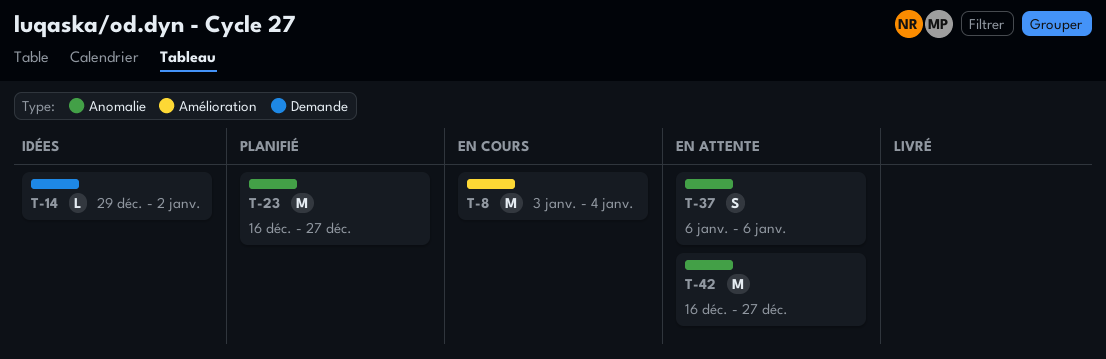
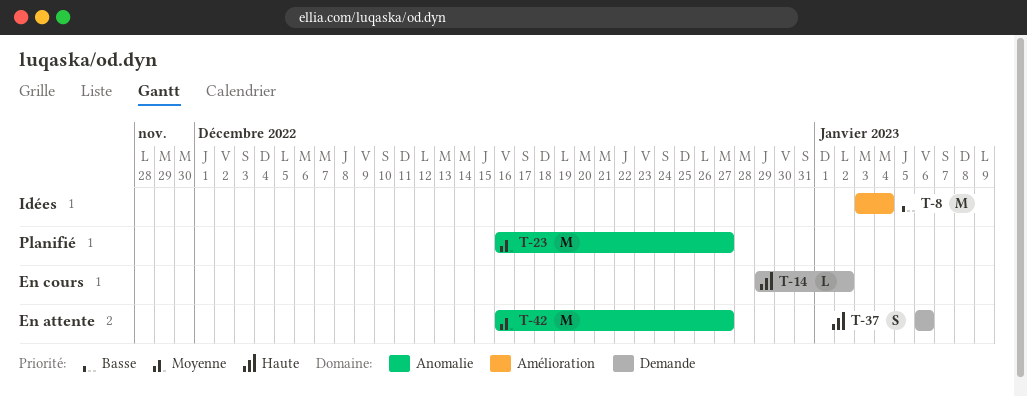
T-8, status: En cours -> Idées
T-14, status: Idées -> En cours
T-37, label: Anomalie -> Demande

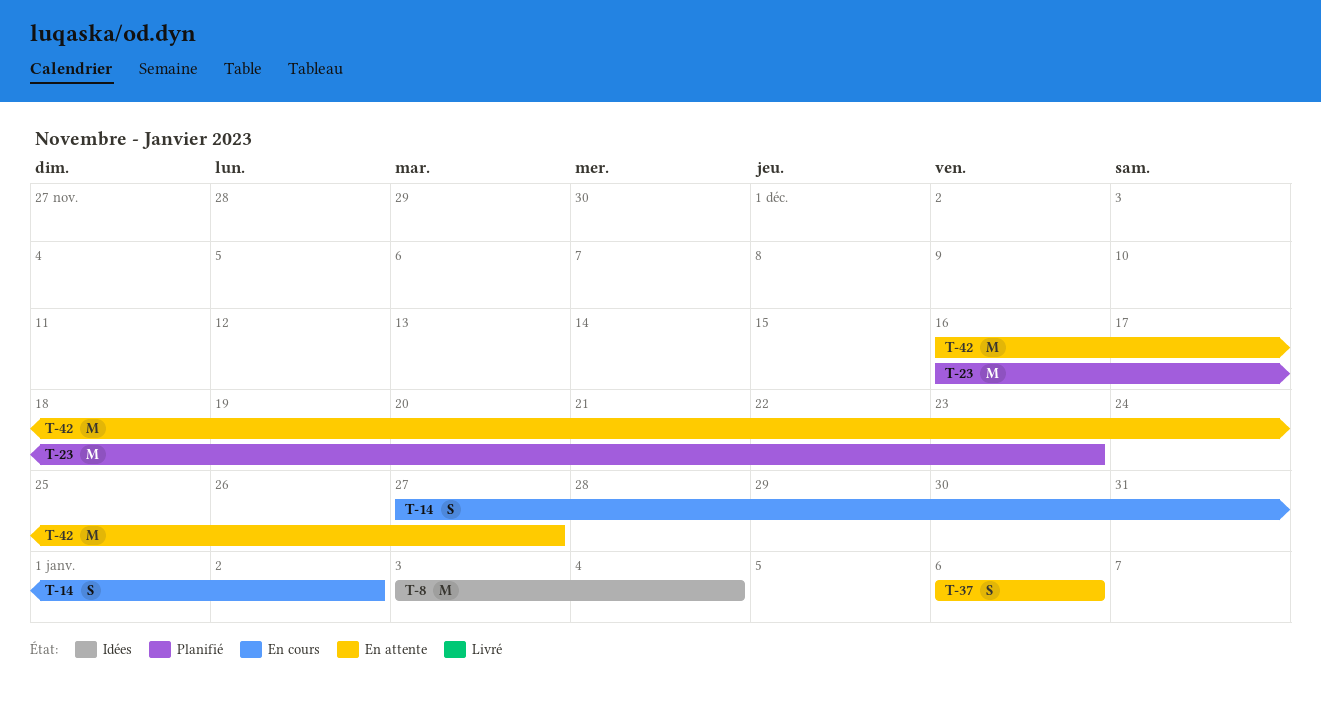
T-14, estimate: L -> S
T-14, start: Dec 29 -> Dec 27
T-23, due: Dec 27 -> Dec 23

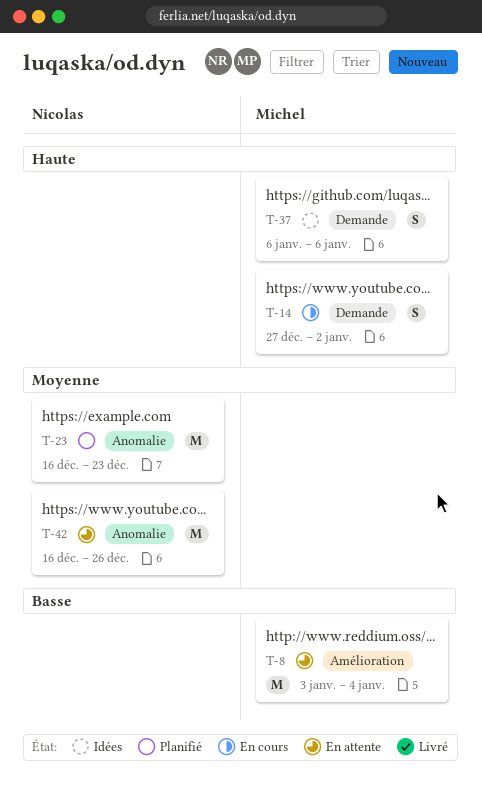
T-8, status: Idées -> En attente
T-37, status: En attente -> Idées
T-42, due: Dec 27 -> Dec 26

